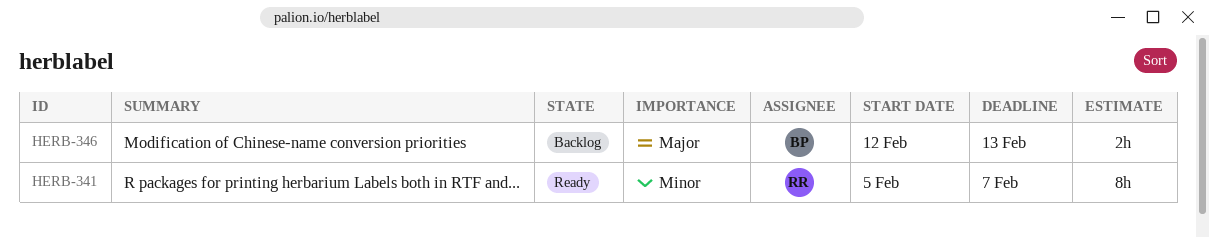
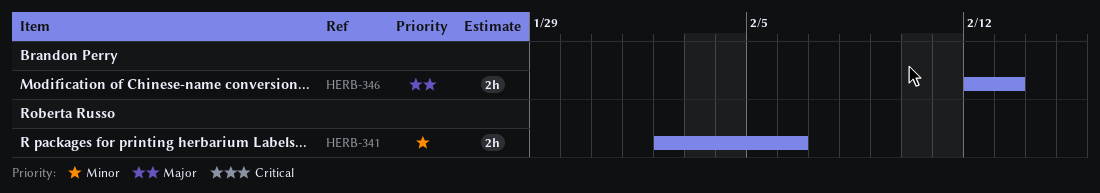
HERB-341, estimate: 8h -> 2h
HERB-341, start: Feb 5 -> Feb 2
HERB-341, due: Feb 7 -> Feb 6

